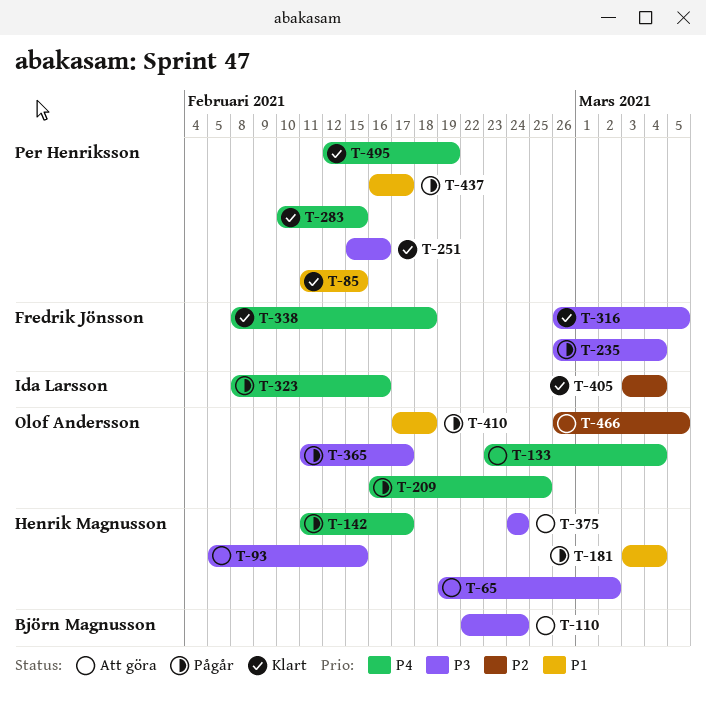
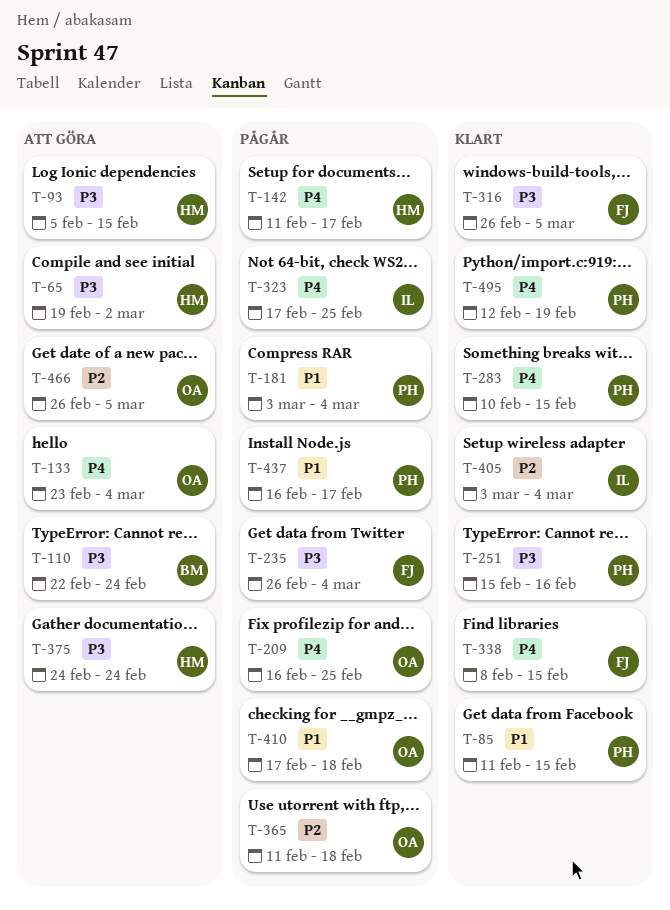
T-181, owner: Henrik Magnusson -> Per Henriksson
T-323, start: Feb 8 -> Feb 17
T-323, due: Feb 16 -> Feb 25
T-338, due: Feb 18 -> Feb 15
T-365, priority: P3 -> P2
T-365, due: Feb 17 -> Feb 18

